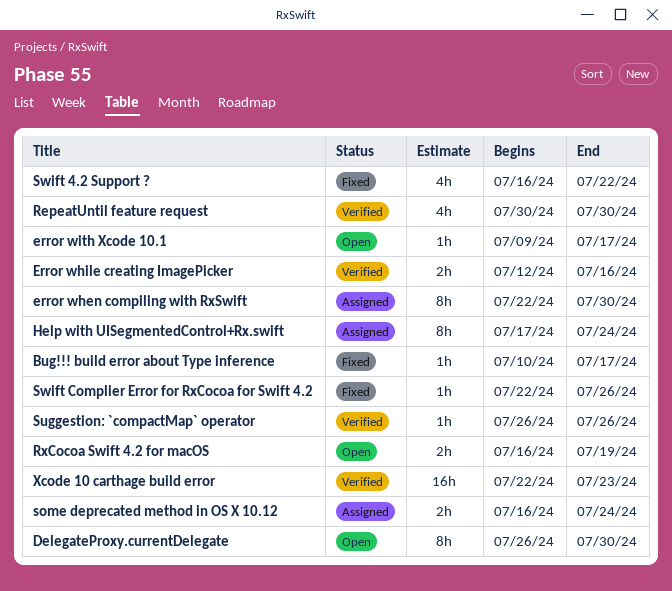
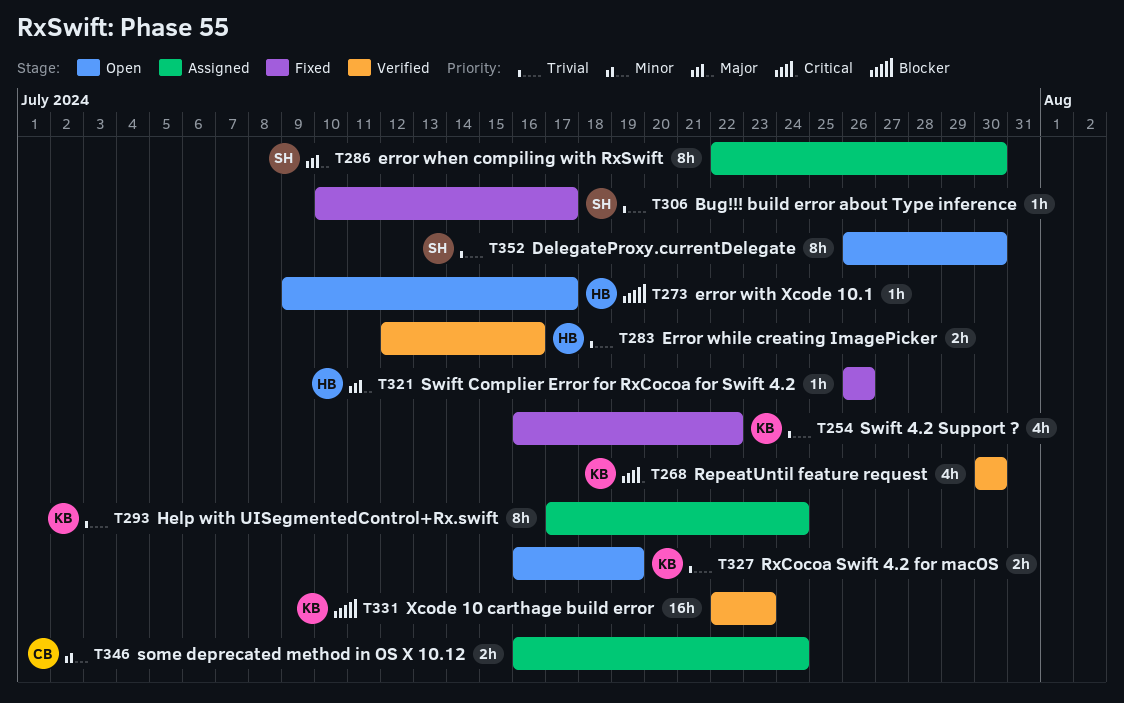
Suggestion: `compactMap` operator: present -> none
Swift Complier Error for RxCocoa for Swift 4.2, start: Jul 22 -> Jul 26

